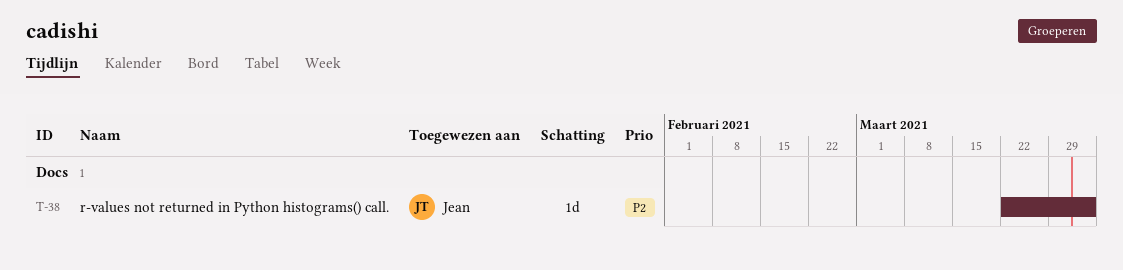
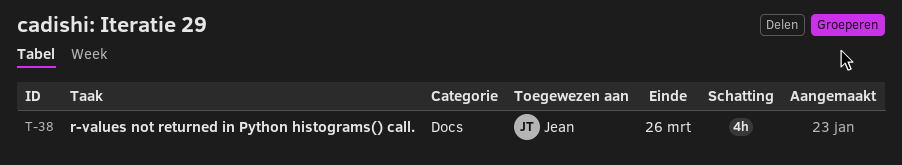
T-38, estimate: 1d -> 4h
T-38, due: Apr 2 -> Mar 26

